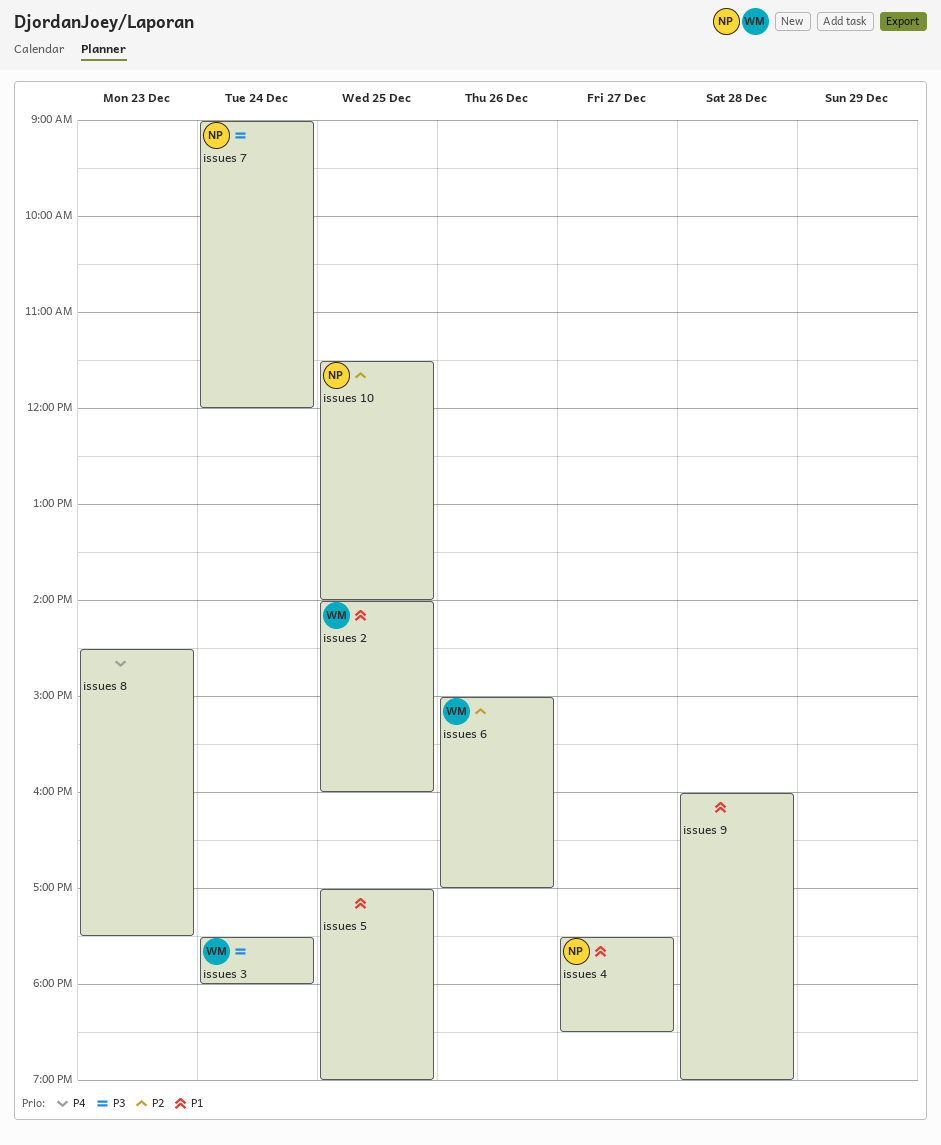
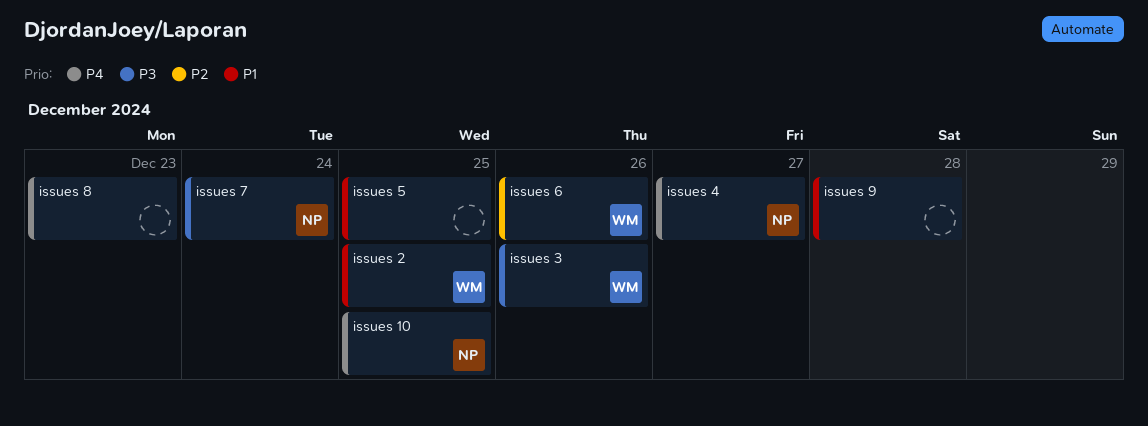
issues 10, priority: P2 -> P4
issues 3, day: Dec 24 -> Dec 26
issues 4, priority: P1 -> P4

